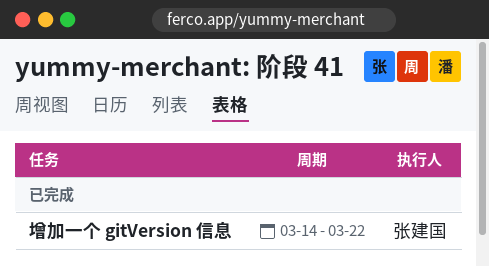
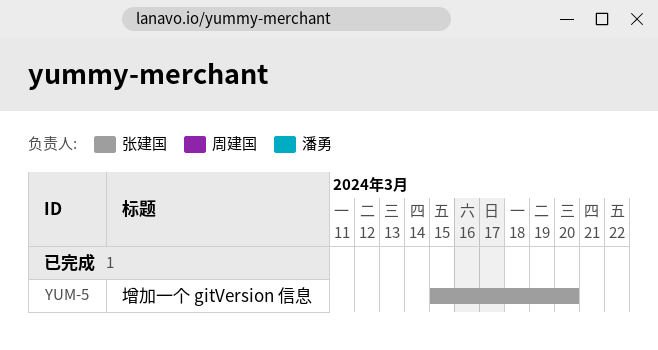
增加一个 gitVersion 信息, start: Mar 14 -> Mar 15
增加一个 gitVersion 信息, due: Mar 22 -> Mar 20

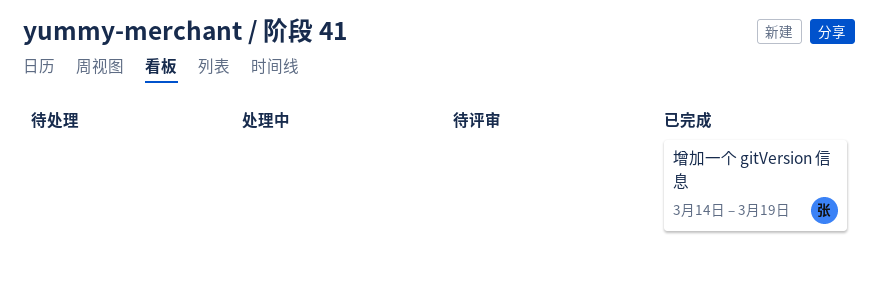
增加一个 gitVersion 信息, start: Mar 15 -> Mar 14
增加一个 gitVersion 信息, due: Mar 20 -> Mar 19

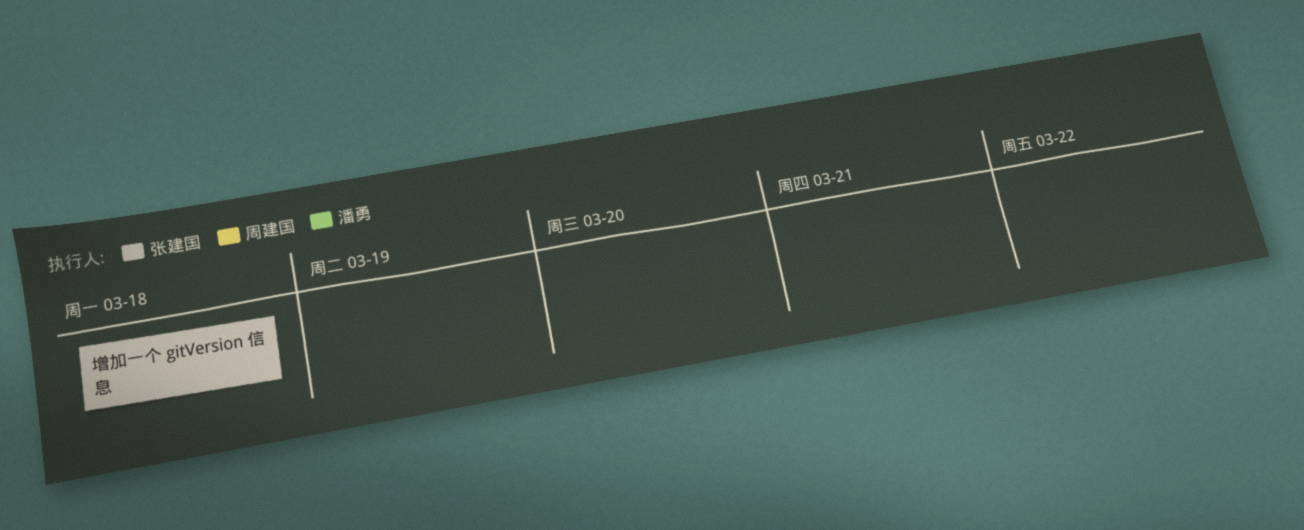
增加一个 gitVersion 信息, due: Mar 19 -> Mar 18

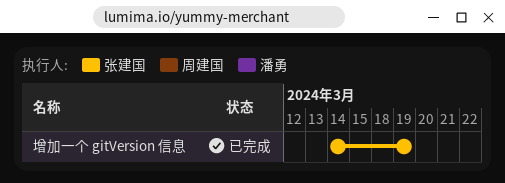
增加一个 gitVersion 信息, due: Mar 18 -> Mar 19

